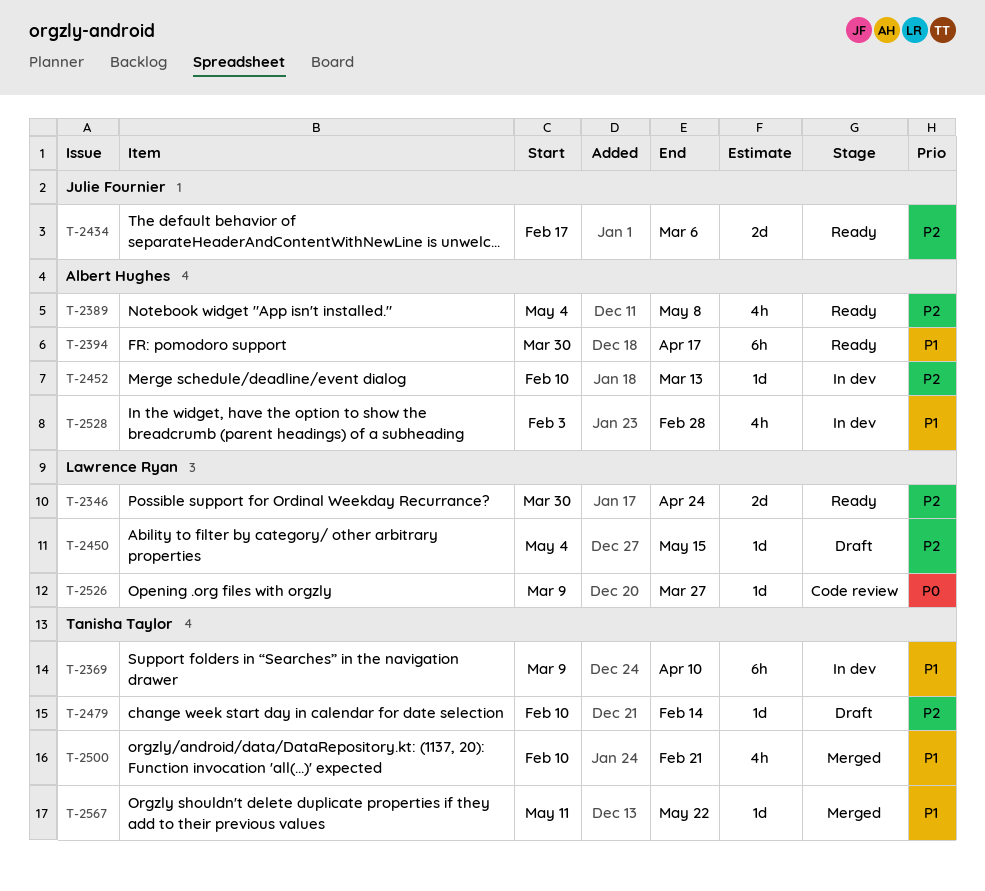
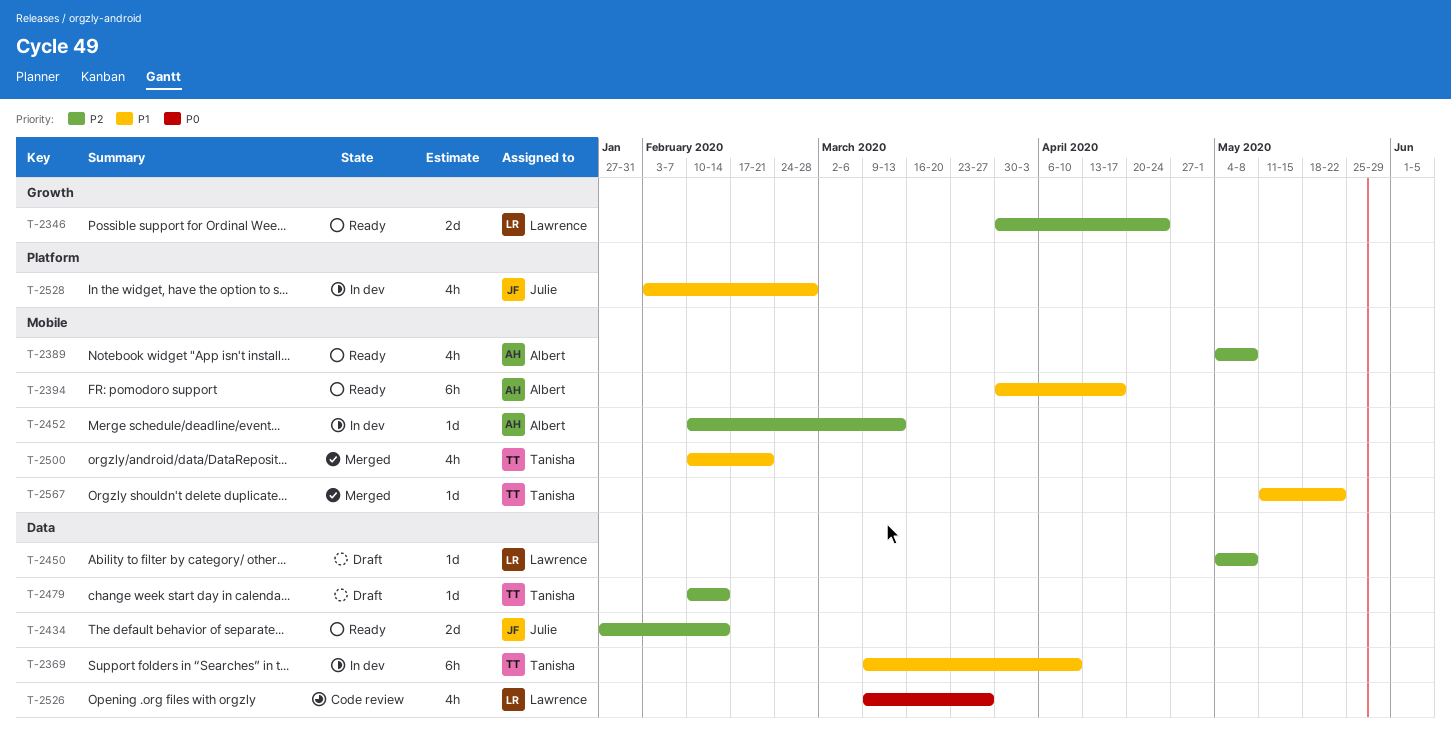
T-2434, start: Feb 17 -> Jan 27
T-2434, due: Mar 6 -> Feb 14
T-2450, due: May 15 -> May 8
T-2526, estimate: 1d -> 4h
T-2528, owner: Albert Hughes -> Julie Fournier

